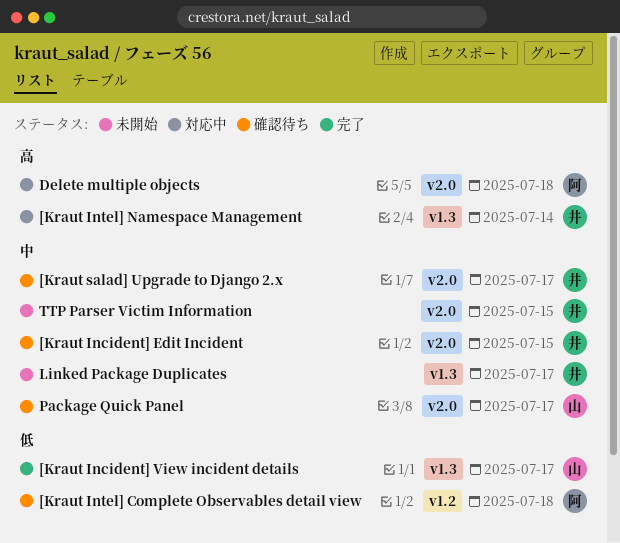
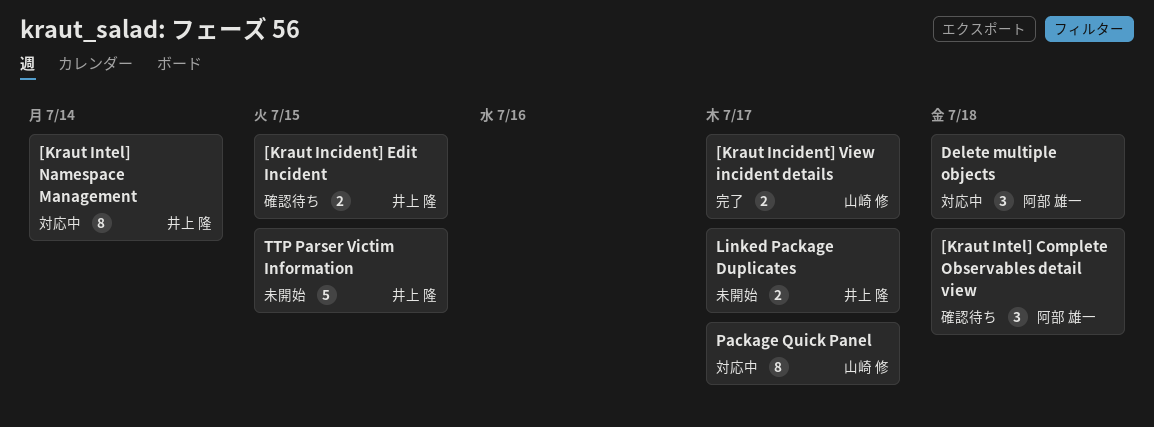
[Kraut salad] Upgrade to Django 2.x: present -> none
Package Quick Panel, status: 確認待ち -> 対応中

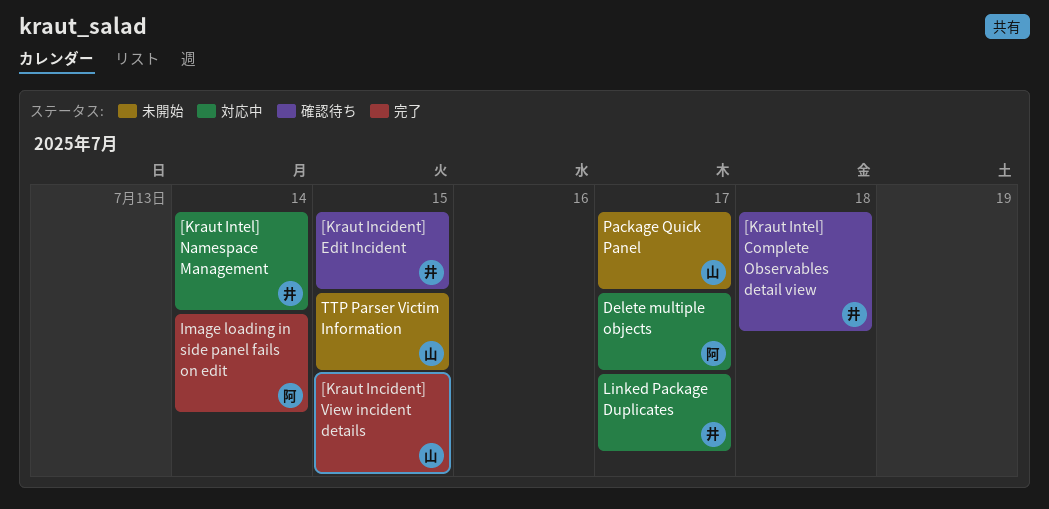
[Kraut Incident] View incident details, due: Jul 17 -> Jul 15
[Kraut Intel] Complete Observables detail view, owner: 阿部 雄一 -> 井上 隆
Delete multiple objects, due: Jul 18 -> Jul 17
Image loading in side panel fails on edit: none -> present
Linked Package Duplicates, status: 未開始 -> 対応中
Package Quick Panel, status: 対応中 -> 未開始
TTP Parser Victim Information, owner: 井上 隆 -> 山崎 修

